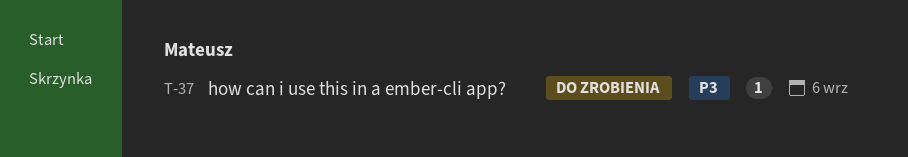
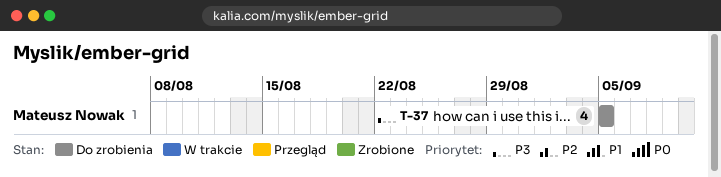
T-37, estimate: 1 -> 4
T-37, due: Sep 6 -> Sep 5

